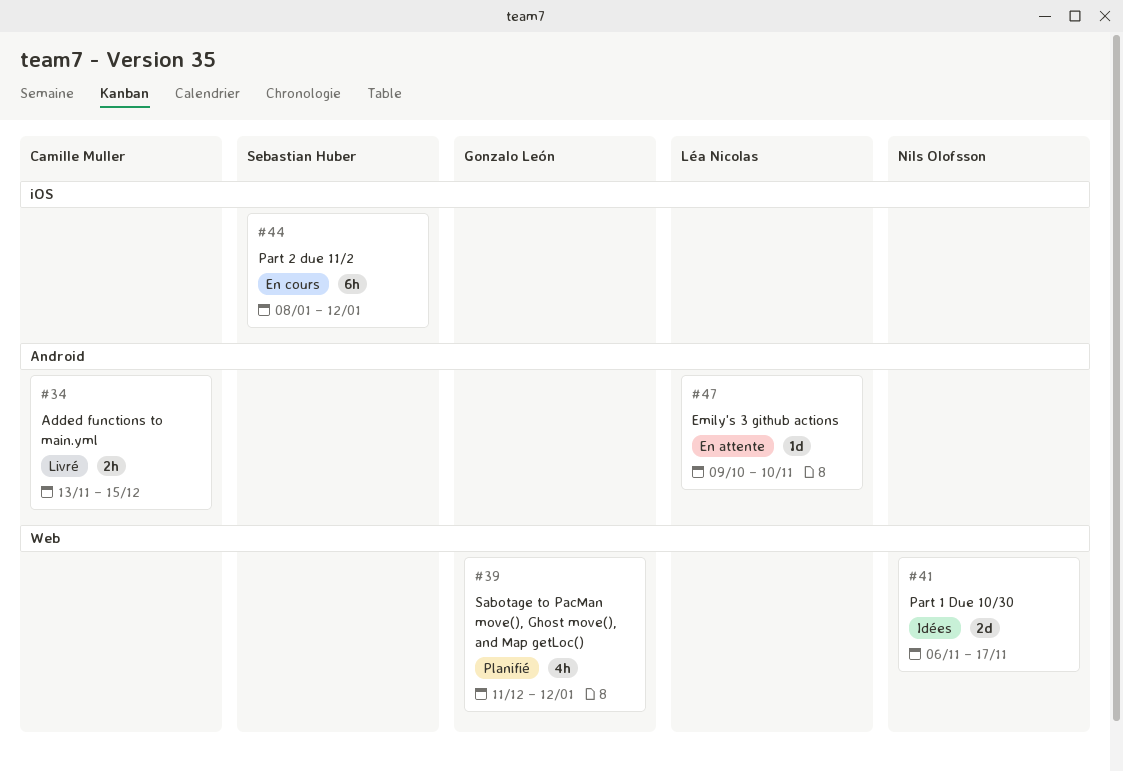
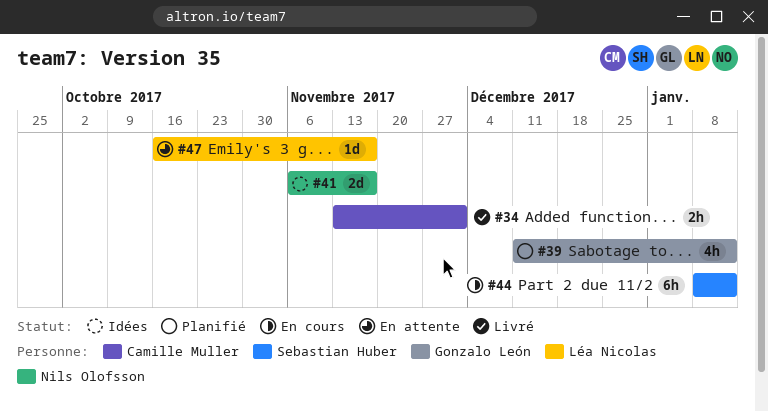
#34, due: Dec 15 -> Dec 1
#47, start: Oct 9 -> Oct 16
#47, due: Nov 10 -> Nov 17

